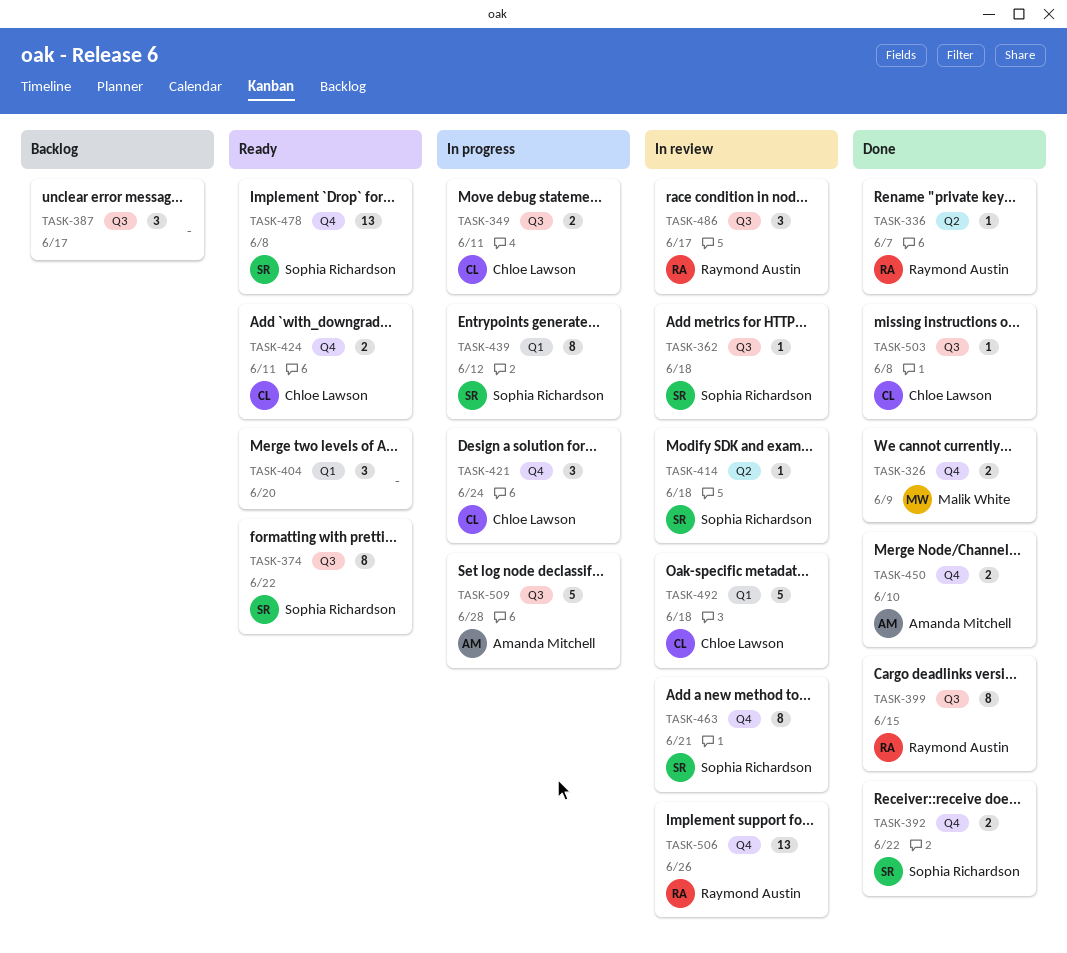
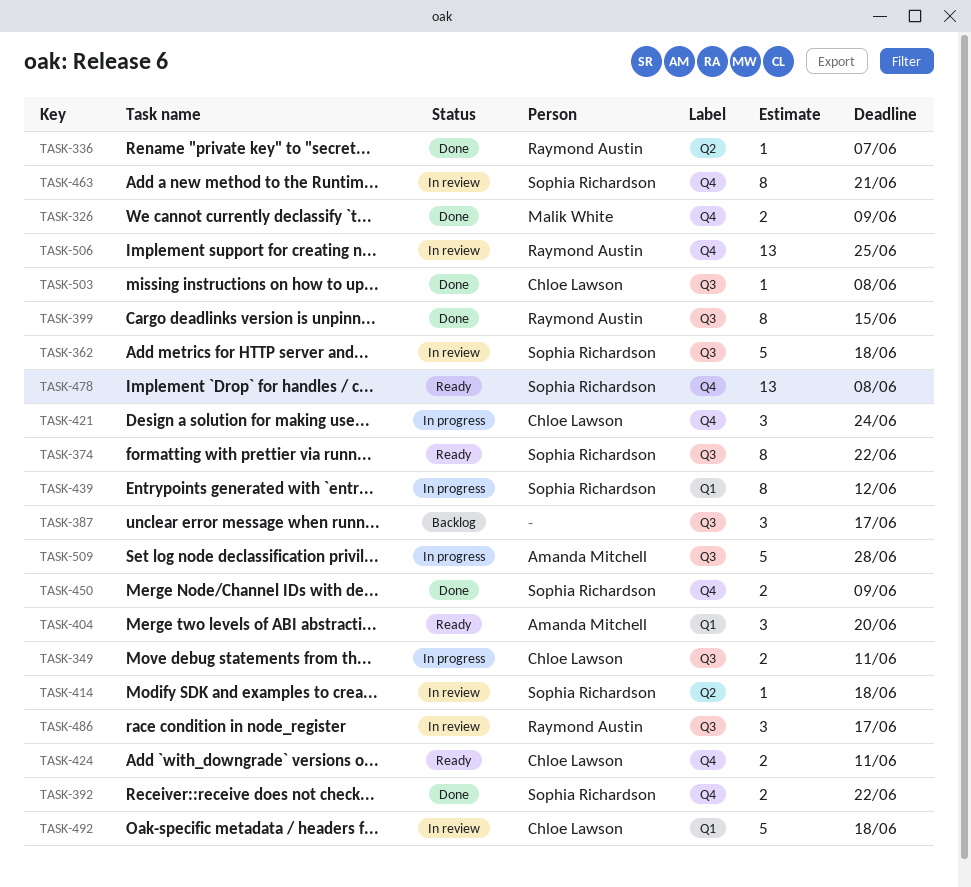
TASK-362, estimate: 1 -> 5
TASK-404, owner: none -> Amanda Mitchell
TASK-450, owner: Amanda Mitchell -> Sophia Richardson
TASK-450, due: Jun 10 -> Jun 9
TASK-506, due: Jun 26 -> Jun 25

